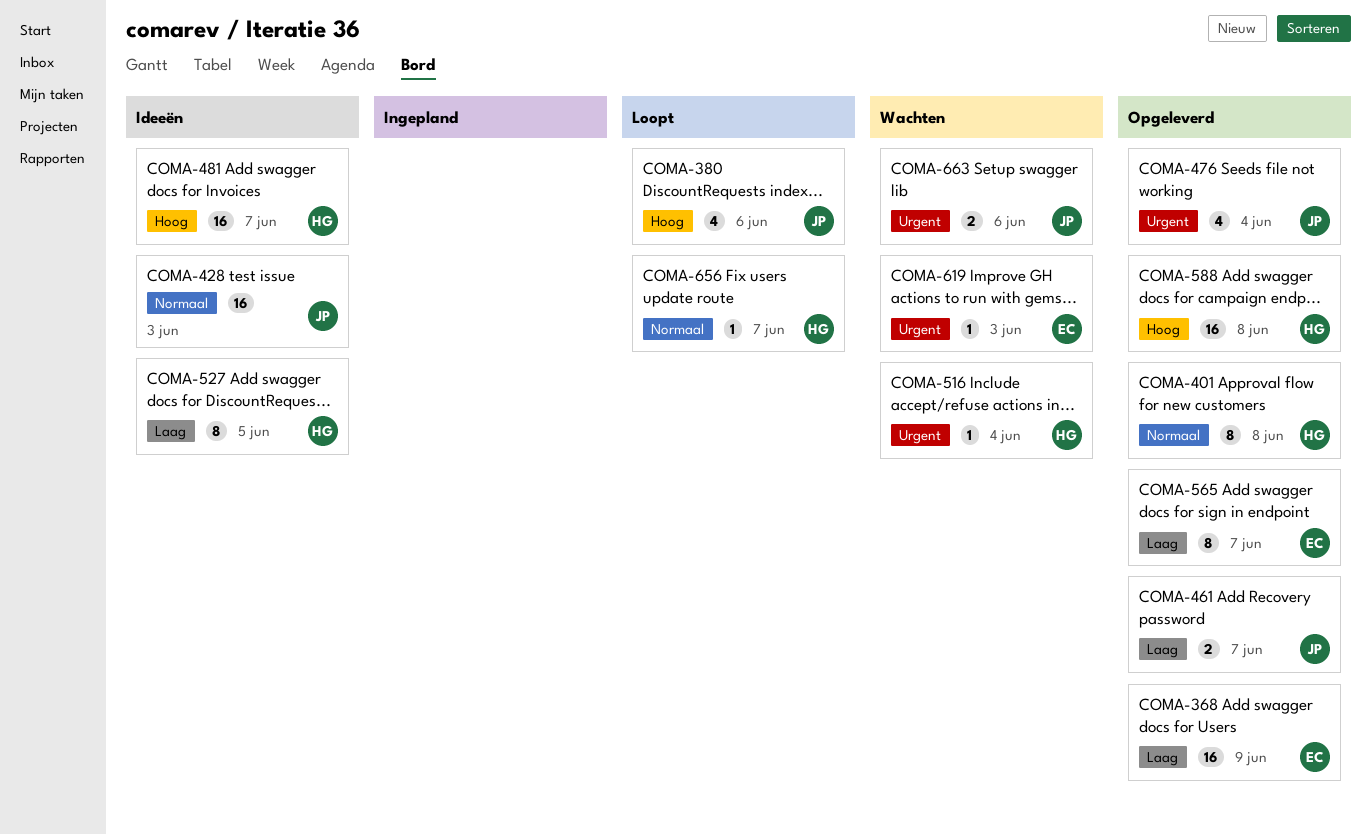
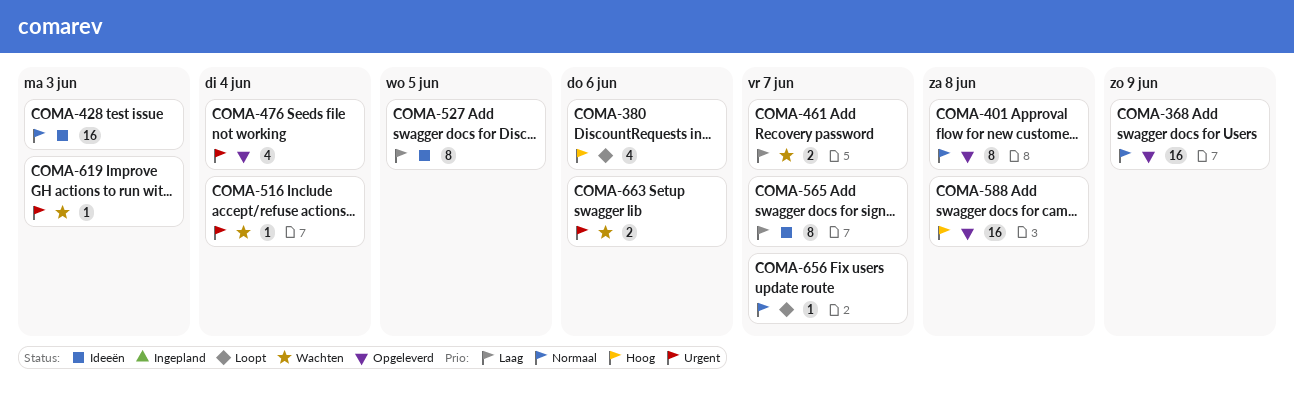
COMA-368, priority: Laag -> Normaal
COMA-461, status: Opgeleverd -> Wachten
COMA-481: present -> none
COMA-565, status: Opgeleverd -> Ideeën

